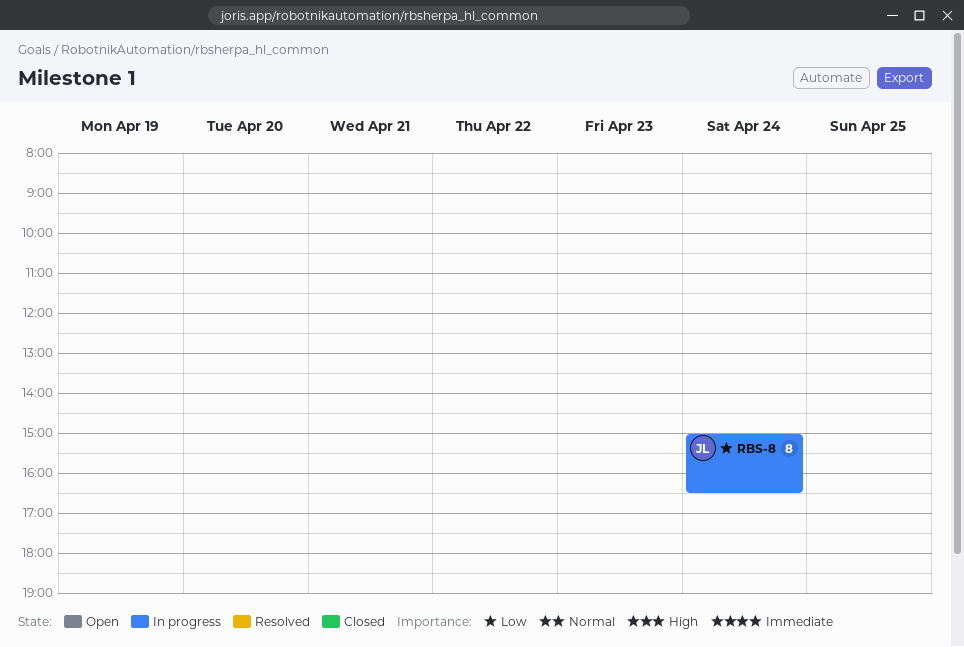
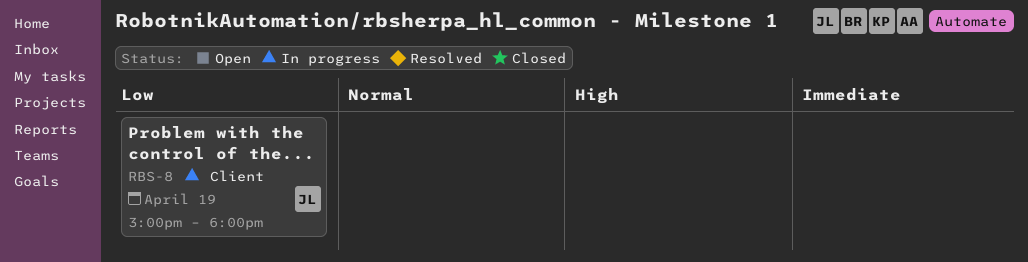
RBS-8, day: Apr 24 -> Apr 19
RBS-8, ends: 16:30 -> 18:00

